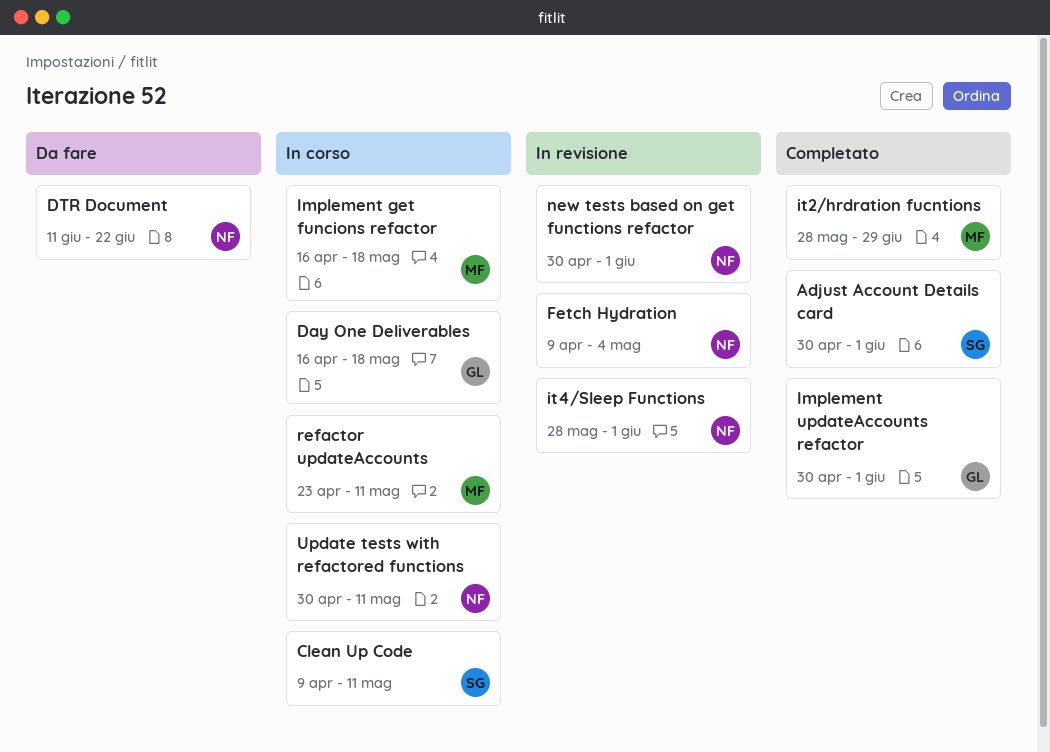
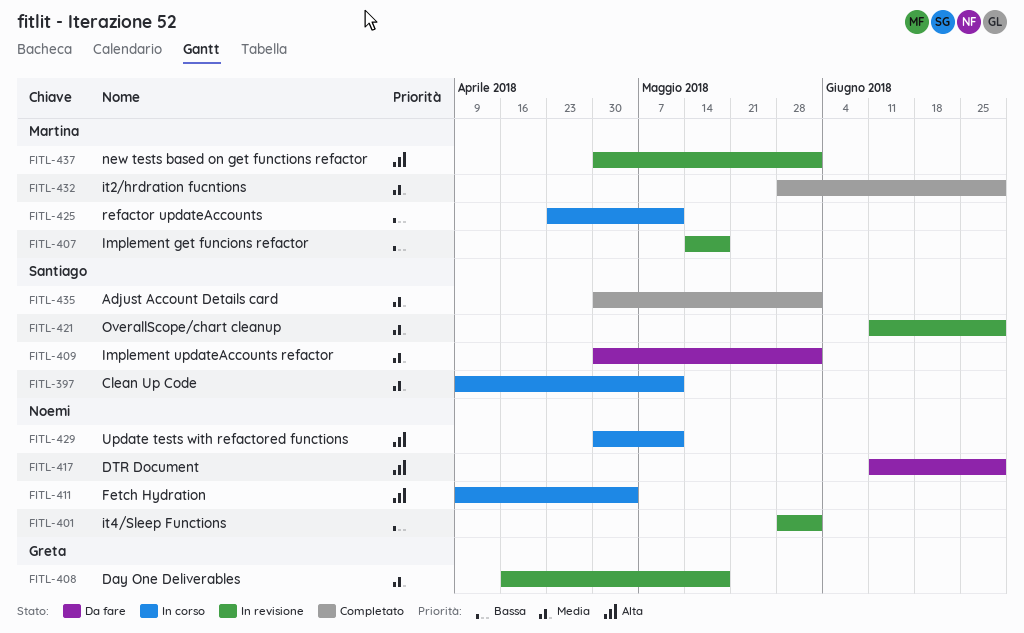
Day One Deliverables, status: In corso -> In revisione
DTR Document, due: Jun 22 -> Jun 29
Fetch Hydration, status: In revisione -> In corso
Implement get funcions refactor, status: In corso -> In revisione
Implement get funcions refactor, start: Apr 16 -> May 14
Implement updateAccounts refactor, status: Completato -> Da fare
Implement updateAccounts refactor, owner: Greta -> Santiago
new tests based on get functions refactor, owner: Noemi -> Martina
OverallScope/chart cleanup: none -> present

